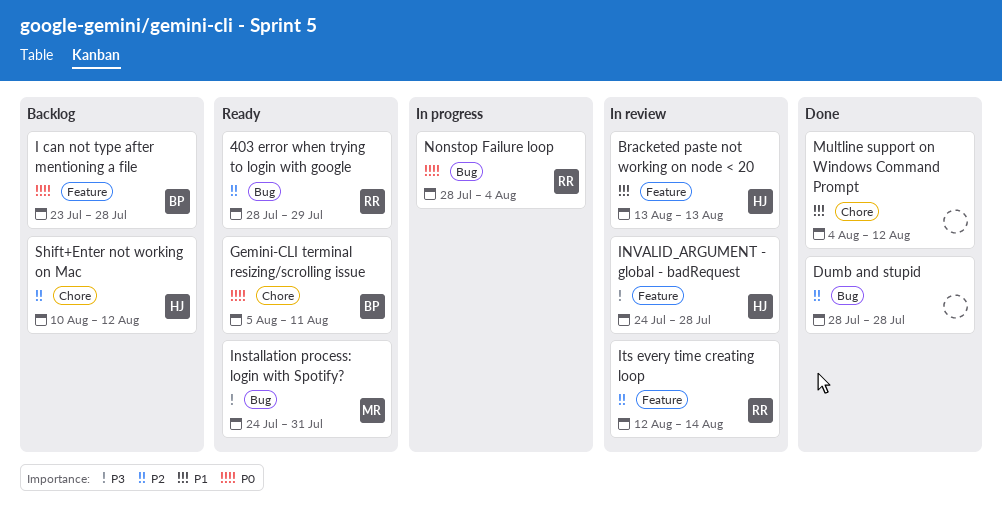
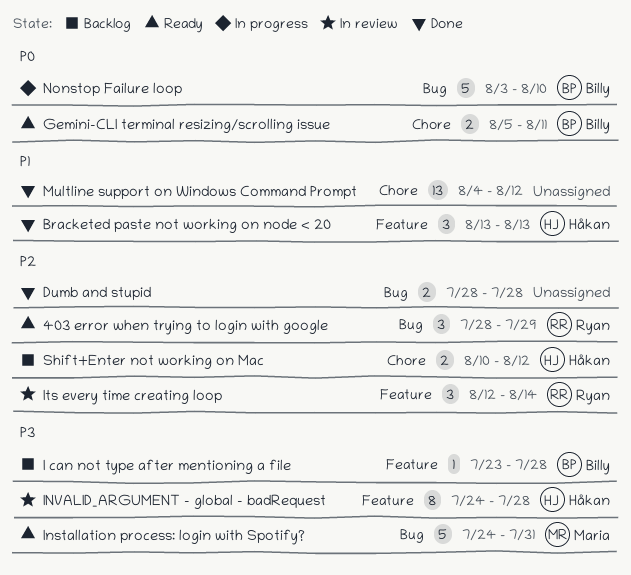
Bracketed paste not working on node < 20, status: In review -> Done
I can not type after mentioning a file, priority: P0 -> P3
Nonstop Failure loop, owner: Ryan -> Billy
Nonstop Failure loop, start: Jul 28 -> Aug 3
Nonstop Failure loop, due: Aug 4 -> Aug 10

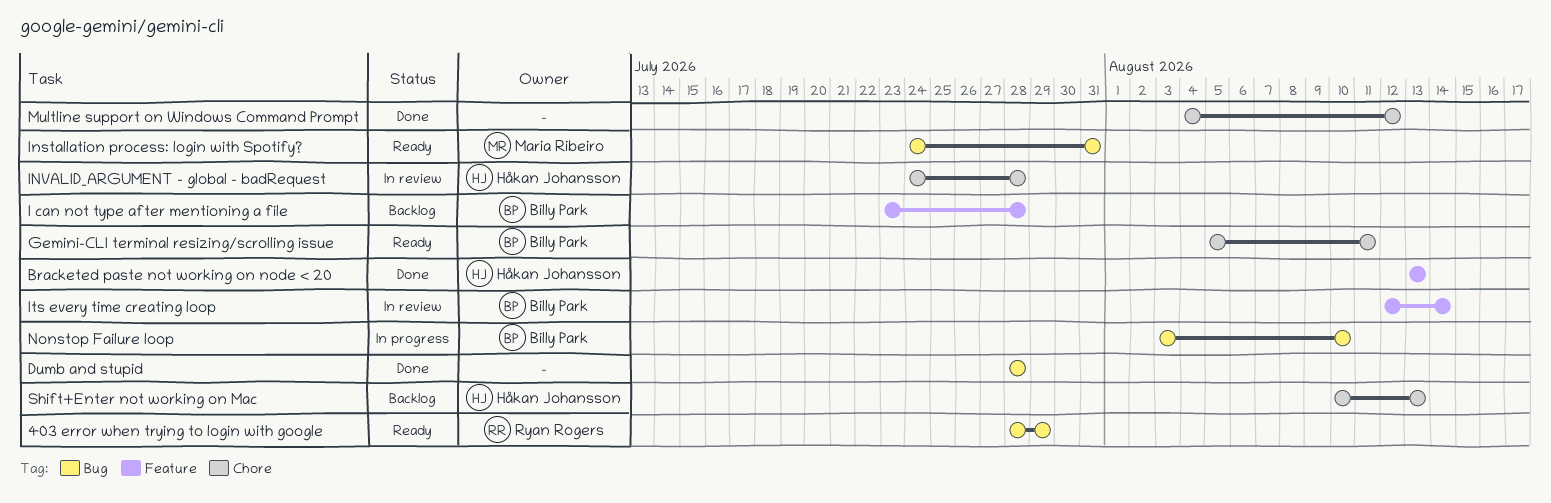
INVALID_ARGUMENT - global - badRequest, label: Feature -> Chore
Its every time creating loop, owner: Ryan Rogers -> Billy Park
Shift+Enter not working on Mac, due: Aug 12 -> Aug 13

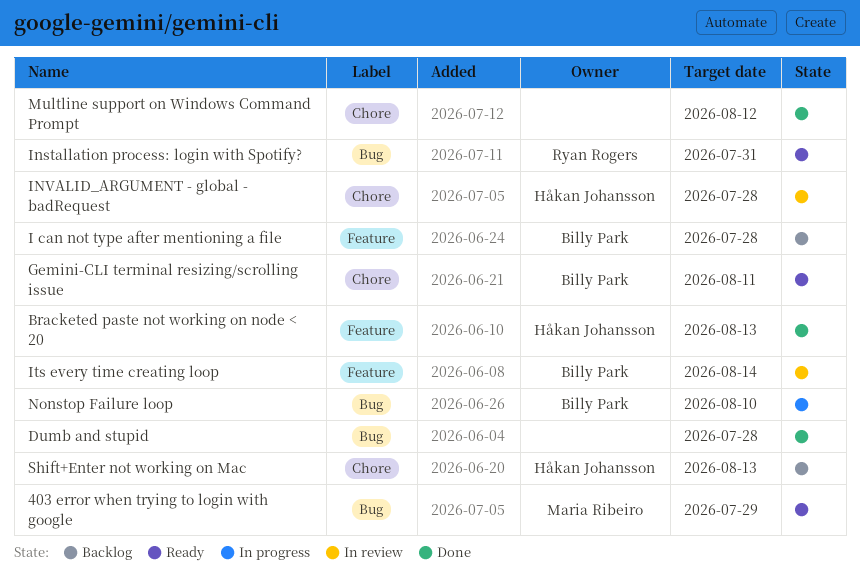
403 error when trying to login with google, owner: Ryan Rogers -> Maria Ribeiro
Installation process: login with Spotify?, owner: Maria Ribeiro -> Ryan Rogers

